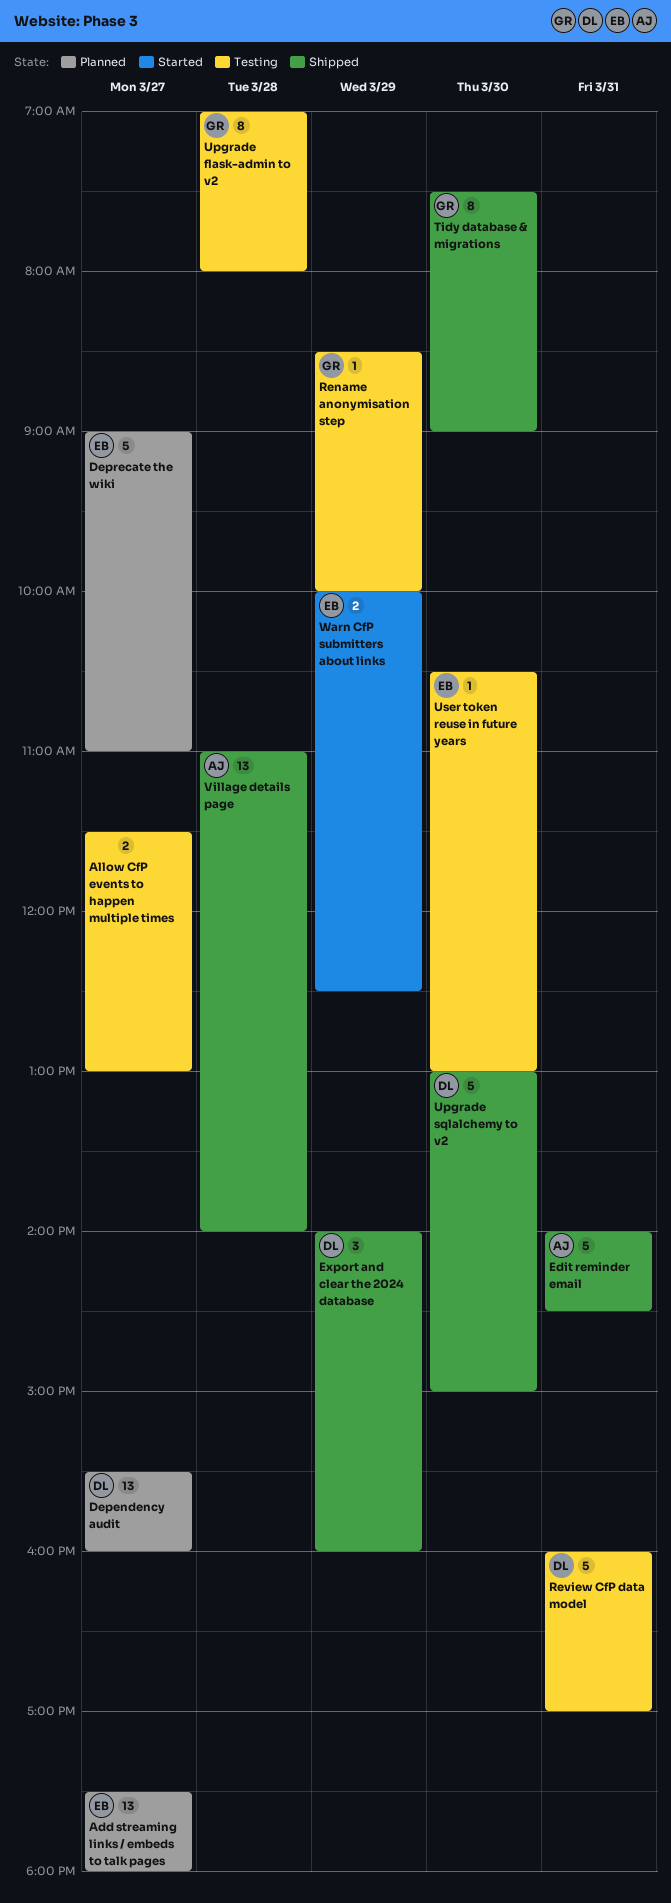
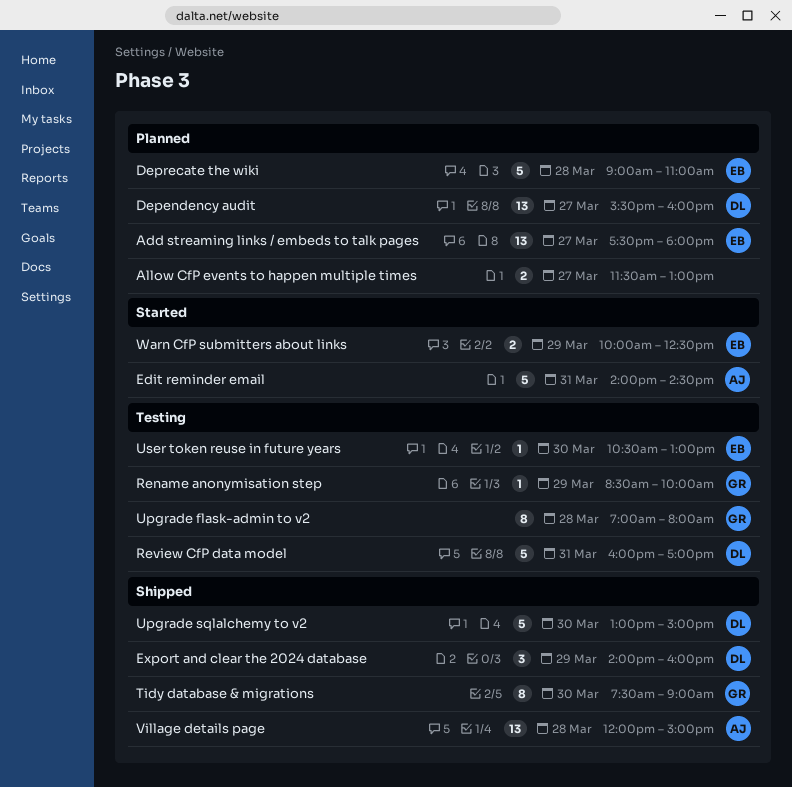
Allow CfP events to happen multiple times, status: Testing -> Planned
Deprecate the wiki, day: Mar 27 -> Mar 28
Edit reminder email, status: Shipped -> Started
Village details page, begins: 11:00 -> 12:00
Village details page, ends: 14:00 -> 15:00

